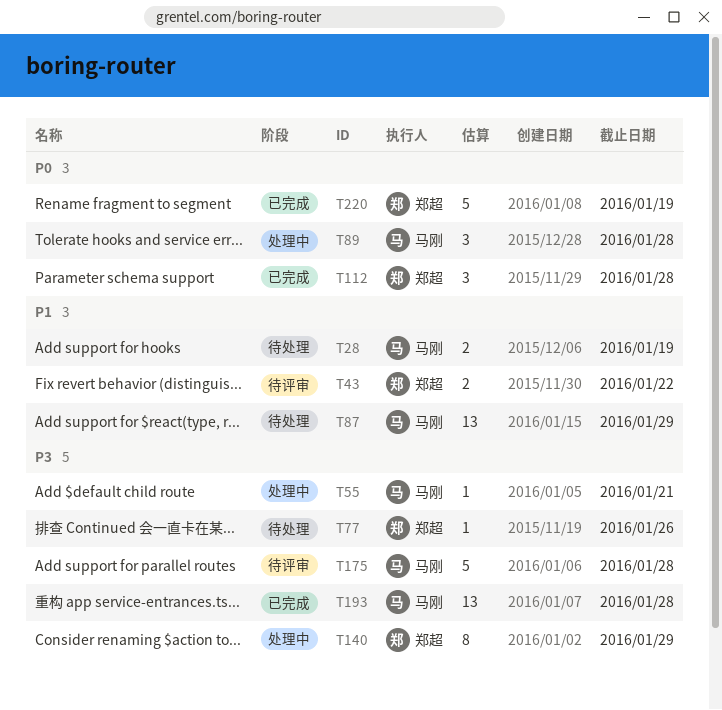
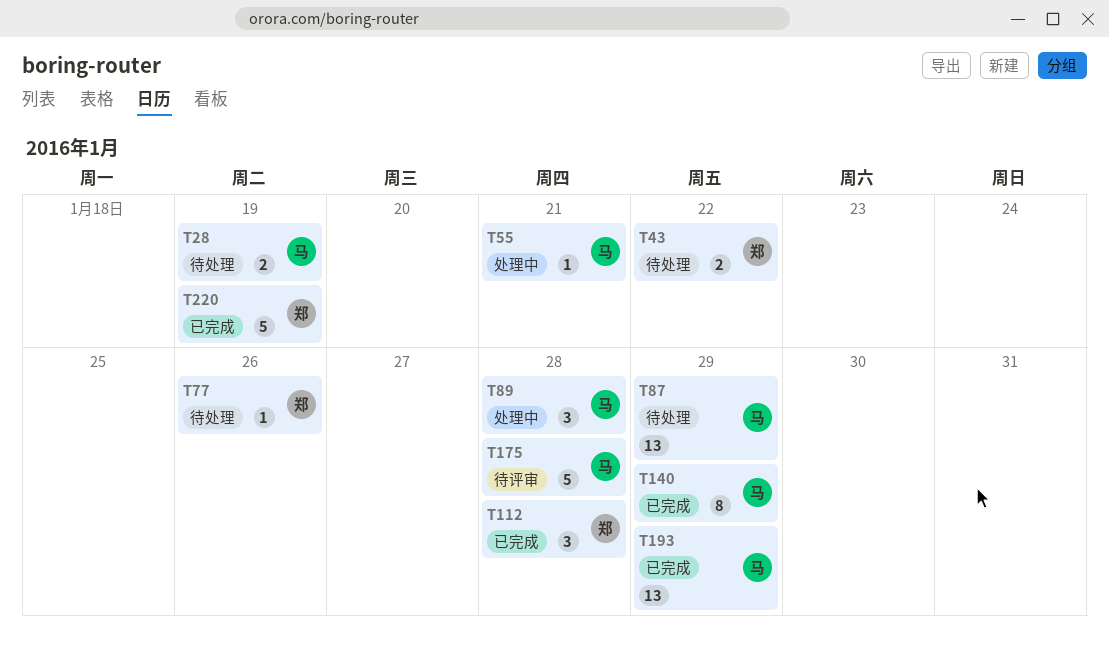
T43, status: 待评审 -> 待处理
T140, status: 处理中 -> 已完成
T140, owner: 郑超 -> 马刚
T193, due: Jan 28 -> Jan 29

